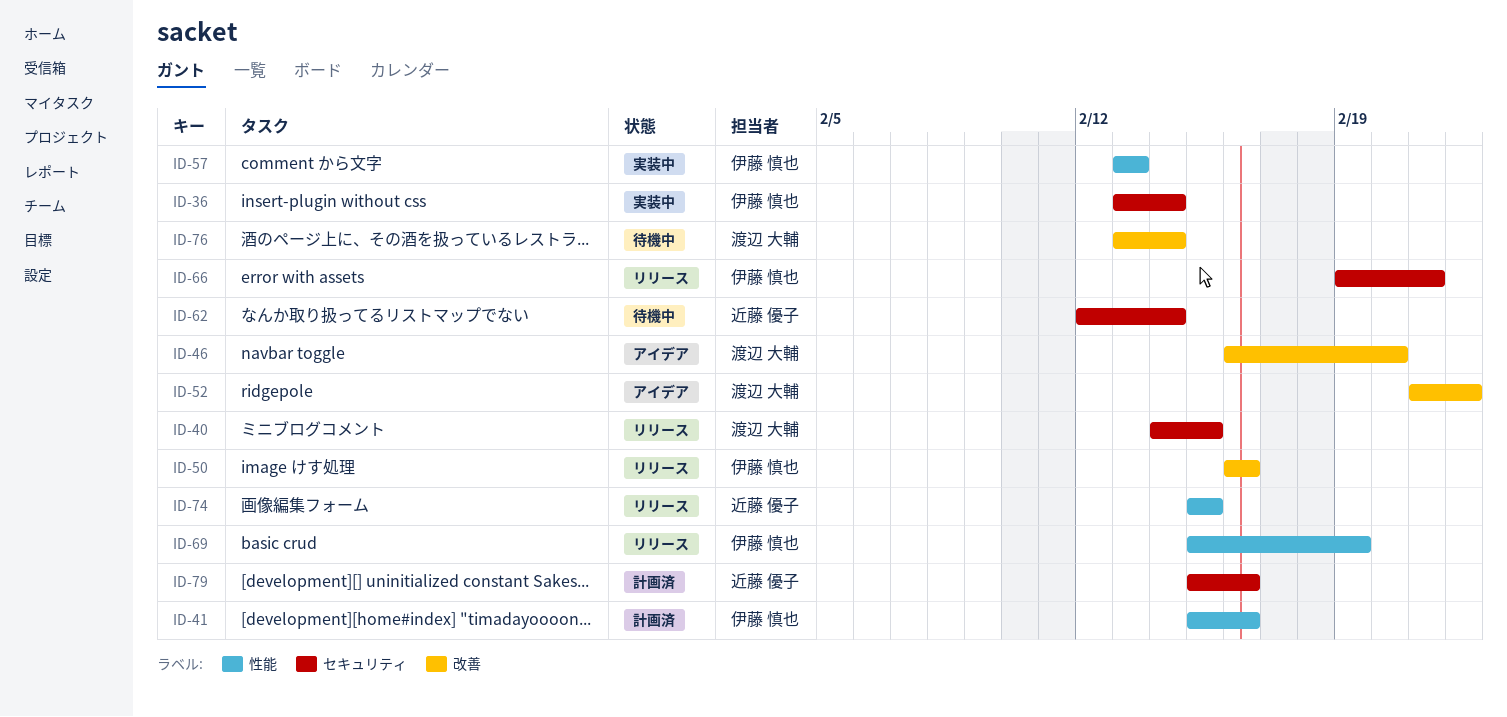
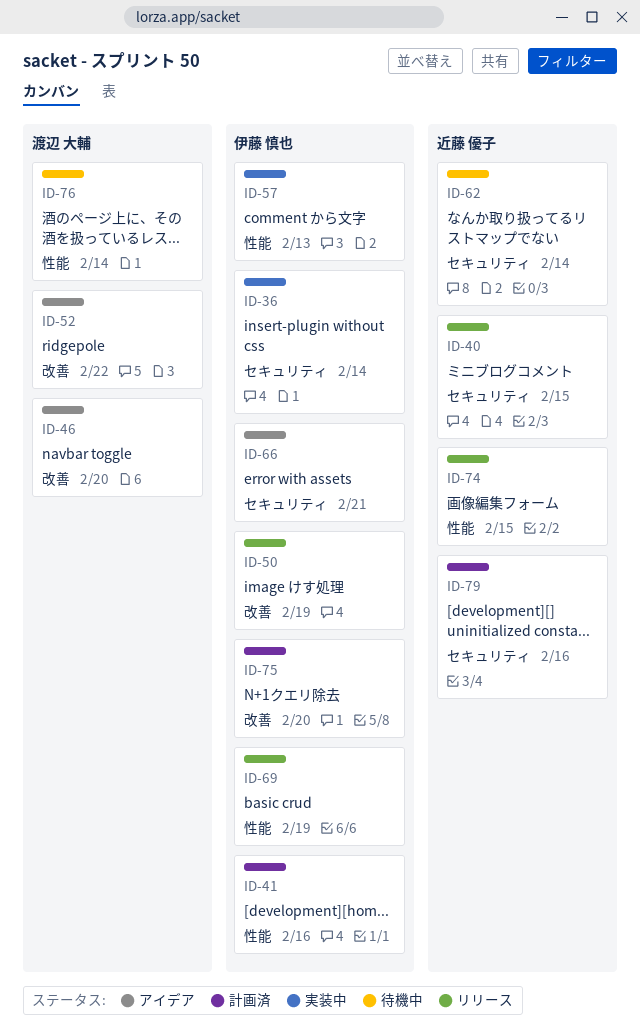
ID-40, owner: 渡辺 大輔 -> 近藤 優子
ID-50, due: Feb 16 -> Feb 19
ID-66, status: リリース -> アイデア
ID-75: none -> present
ID-76, label: 改善 -> 性能

